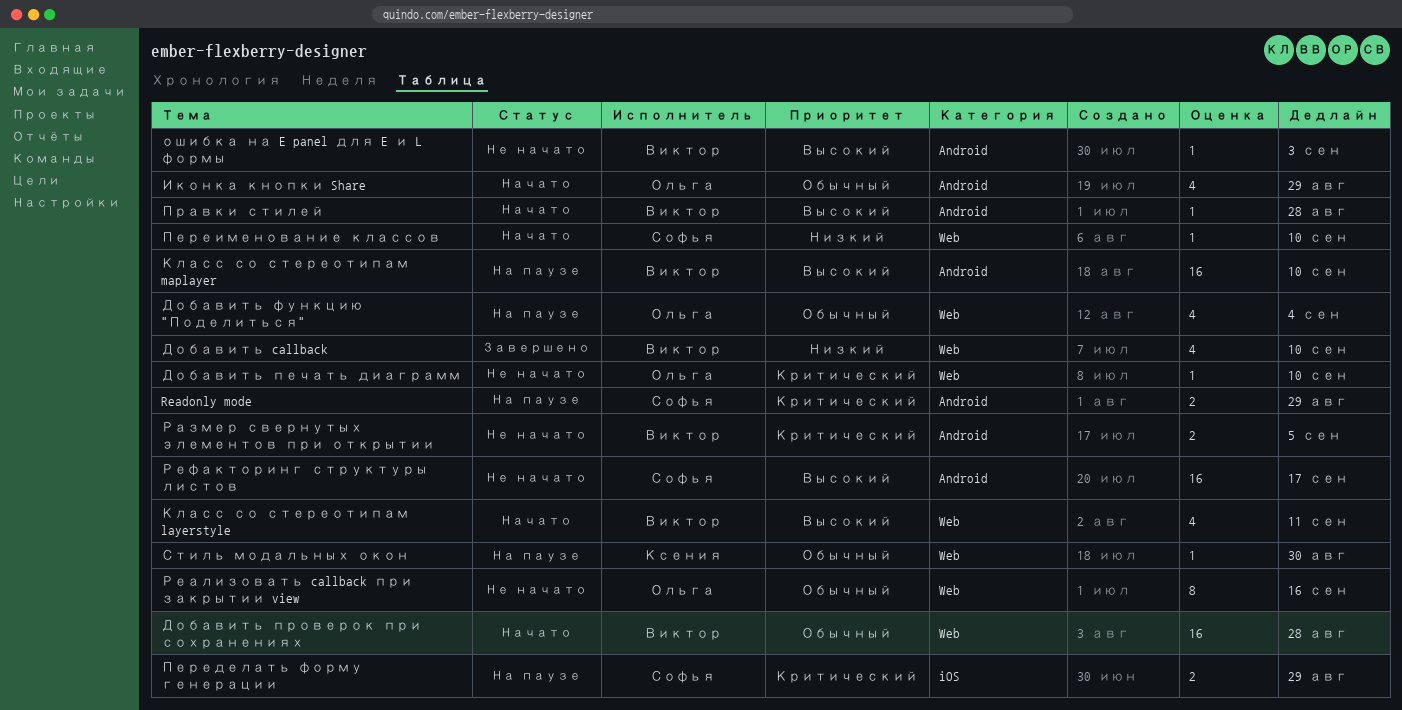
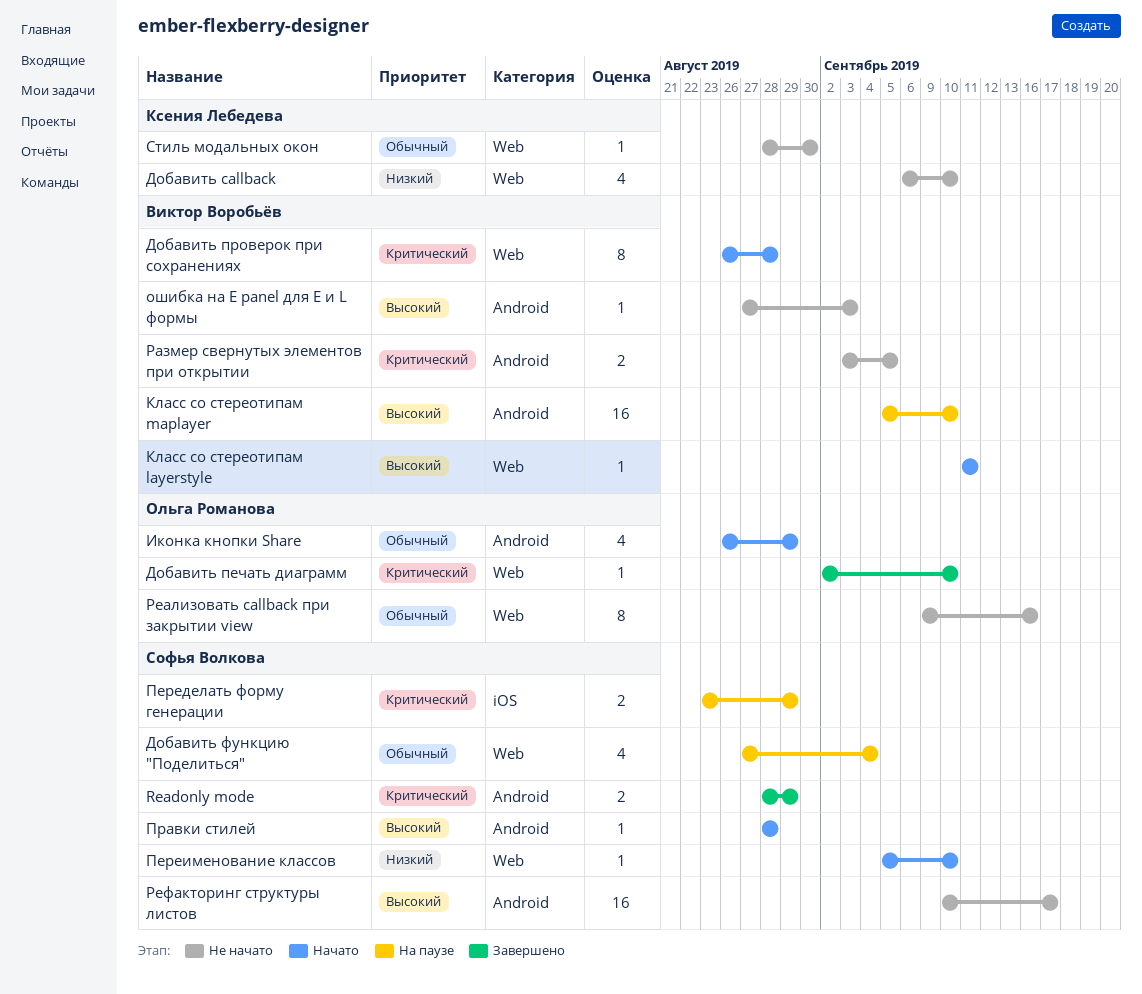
Readonly mode, status: На паузе -> Завершено
Добавить callback, status: Завершено -> Не начато
Добавить callback, owner: Виктор Воробьёв -> Ксения Лебедева
Добавить печать диаграмм, status: Не начато -> Завершено
Добавить проверок при сохранениях, priority: Обычный -> Критический
Добавить проверок при сохранениях, estimate: 16 -> 8
Добавить функцию "Поделиться", owner: Ольга Романова -> Софья Волкова
Класс со стереотипам layerstyle, estimate: 4 -> 1
Правки стилей, owner: Виктор Воробьёв -> Софья Волкова
Стиль модальных окон, status: На паузе -> Не начато

